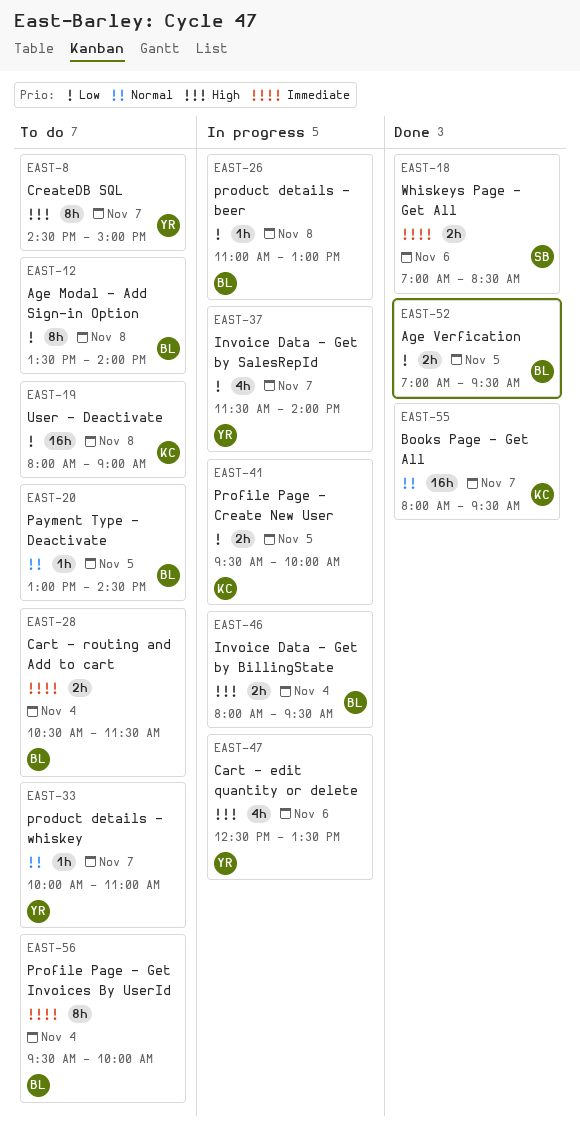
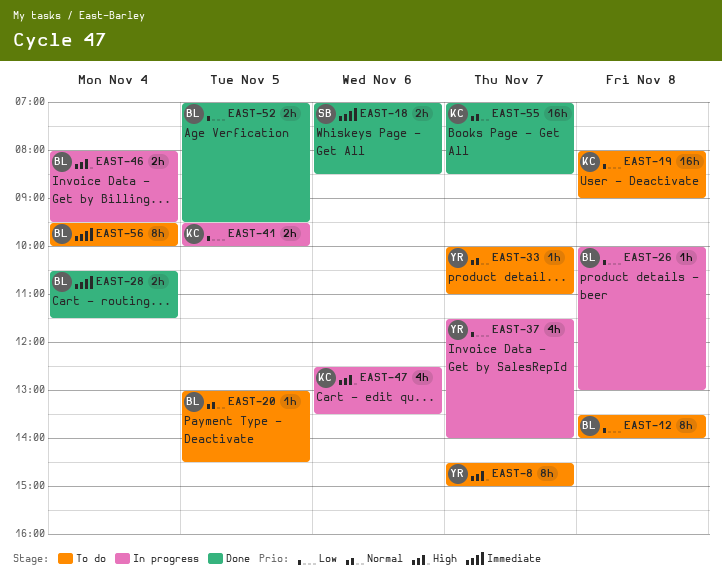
EAST-26, begins: 11:00 -> 10:00
EAST-28, status: To do -> Done
EAST-47, owner: YR -> KC
EAST-55, begins: 08:00 -> 07:00
EAST-55, ends: 09:30 -> 08:30

